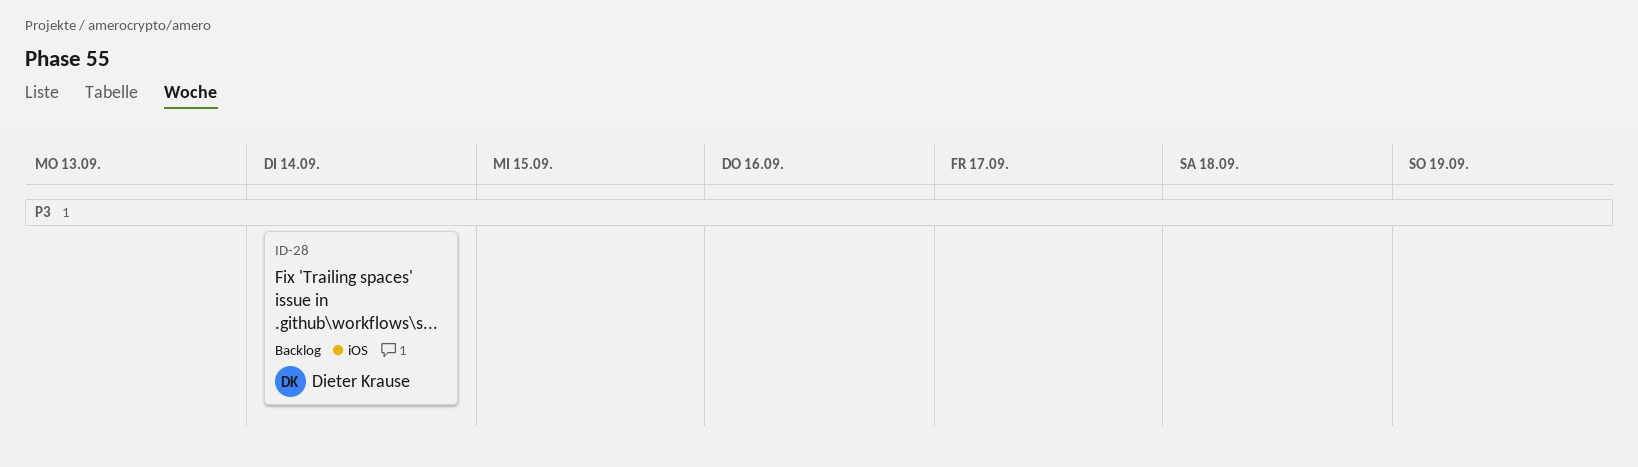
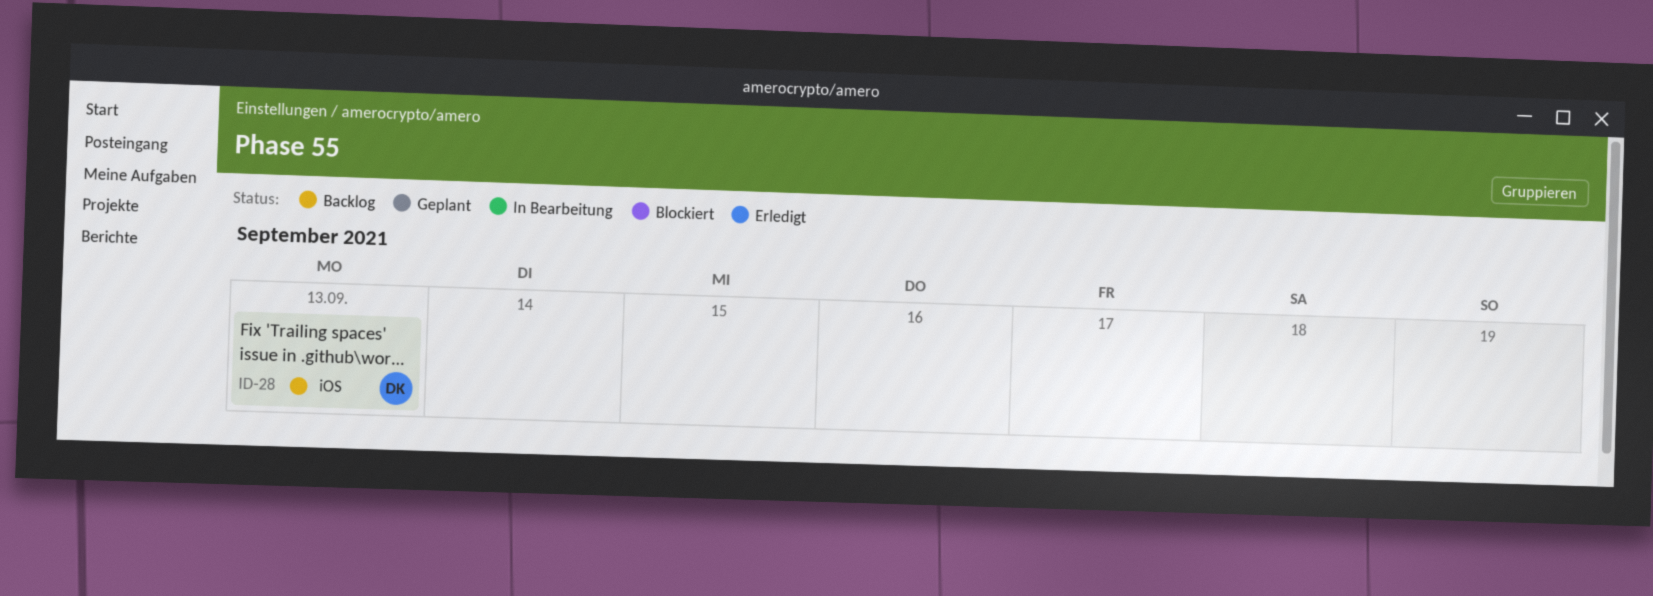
ID-28, due: Sep 14 -> Sep 13

